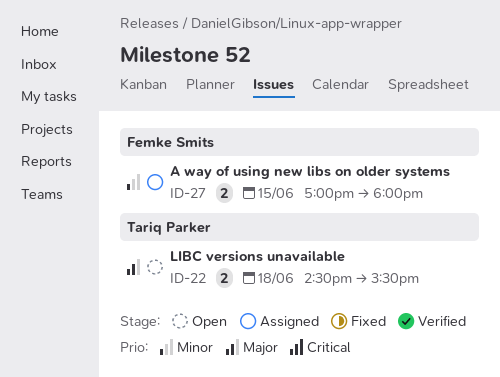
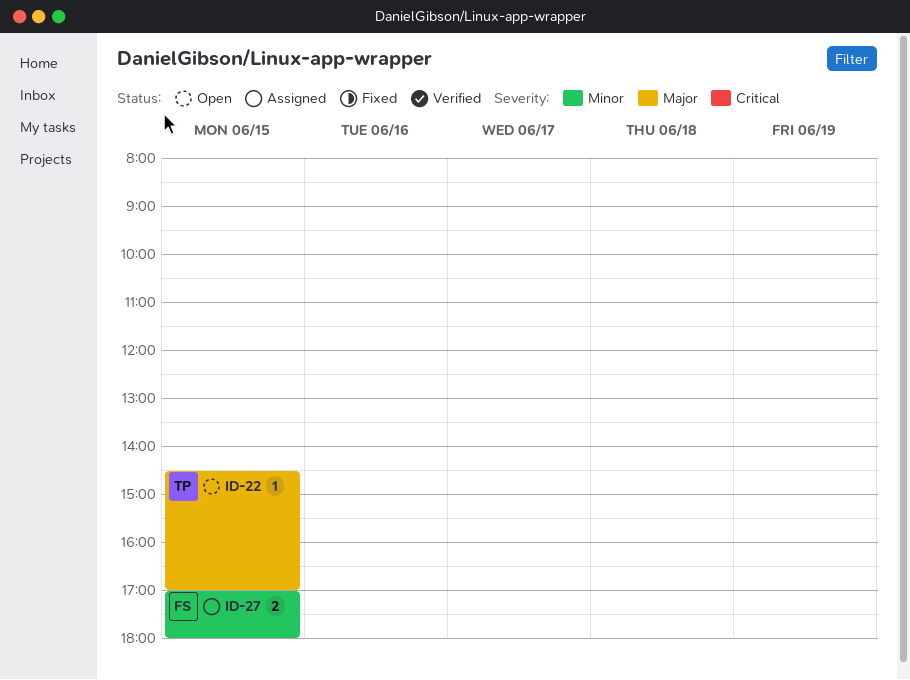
ID-22, estimate: 2 -> 1
ID-22, day: Jun 18 -> Jun 15
ID-22, ends: 15:30 -> 17:00

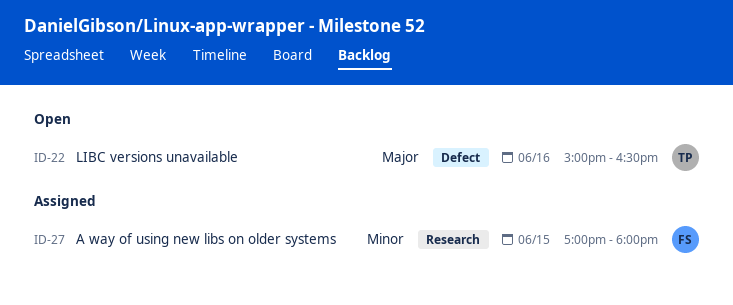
ID-22, day: Jun 15 -> Jun 16
ID-22, begins: 14:30 -> 15:00
ID-22, ends: 17:00 -> 16:30

